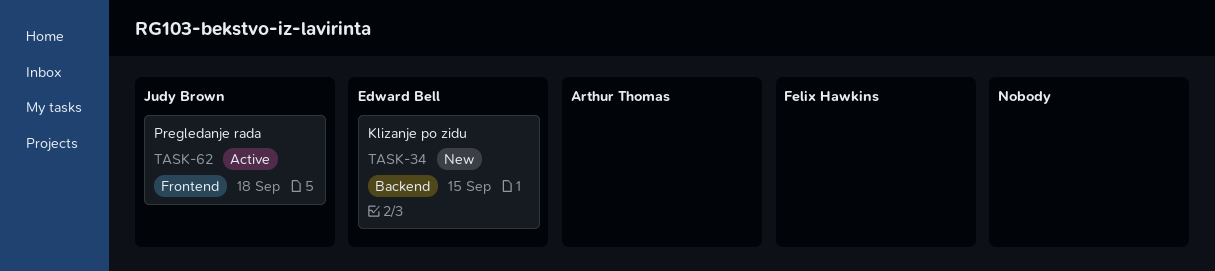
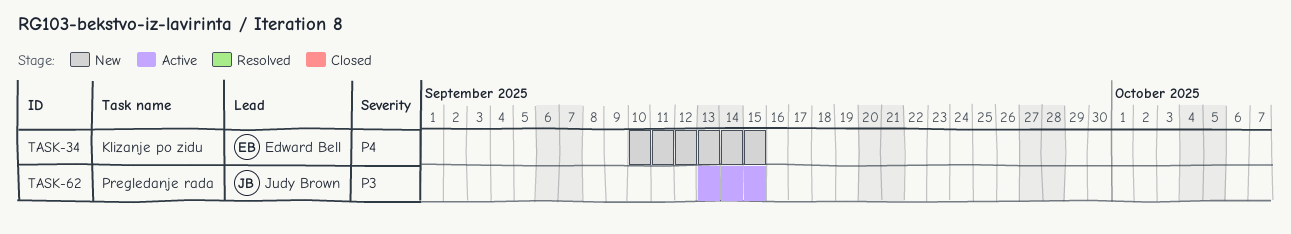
TASK-62, due: Sep 18 -> Sep 15

